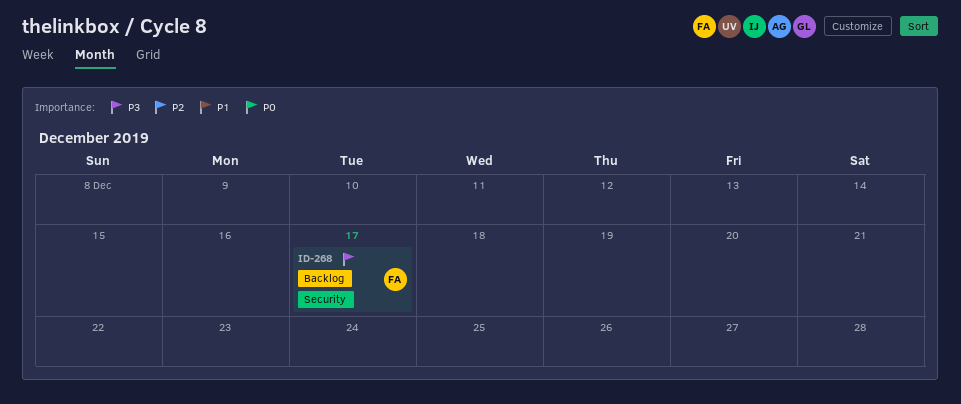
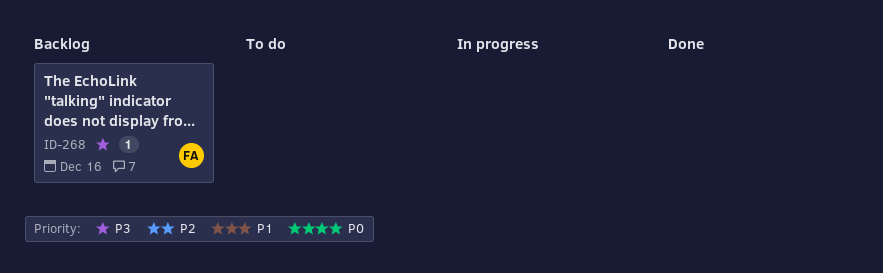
ID-268, due: Dec 17 -> Dec 16

